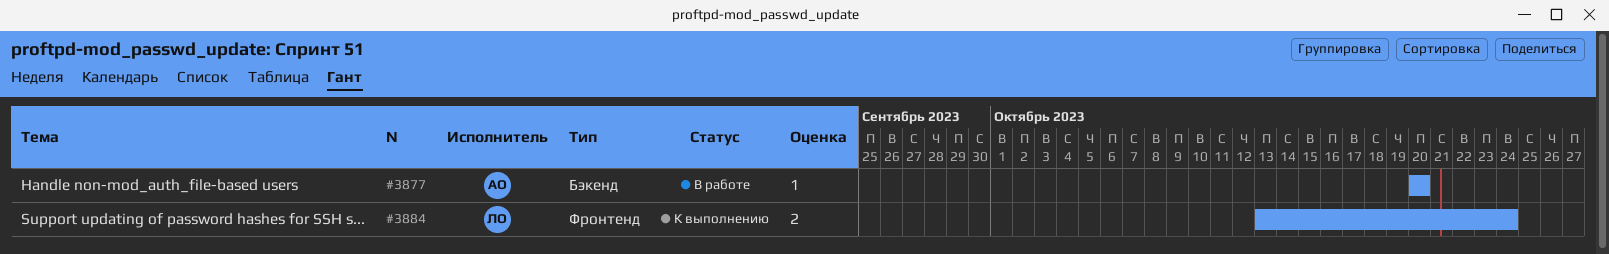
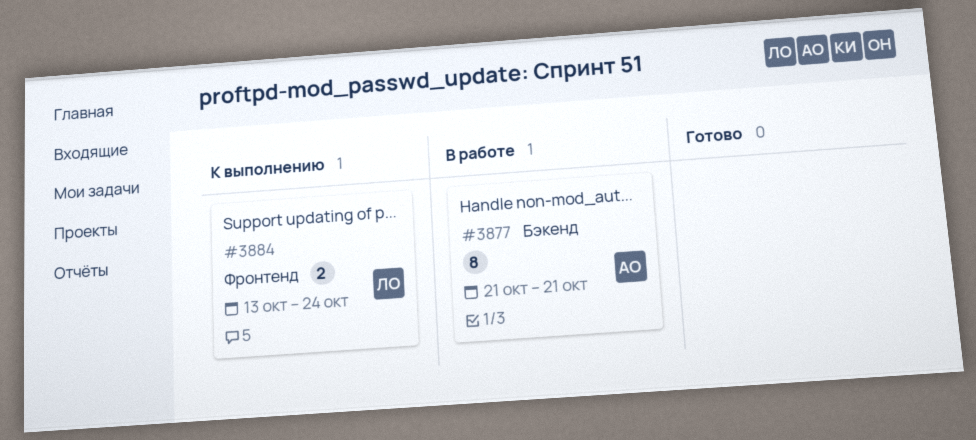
#3877, estimate: 1 -> 8
#3877, start: Oct 20 -> Oct 21
#3877, due: Oct 20 -> Oct 21

